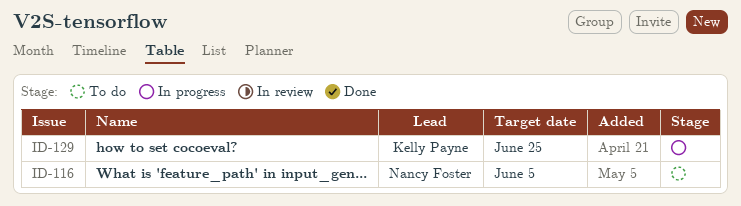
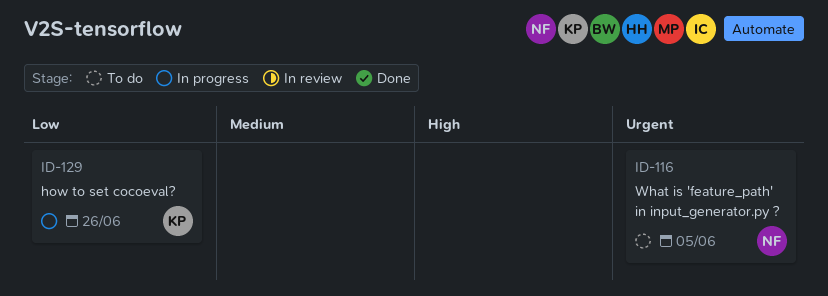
ID-129, due: Jun 25 -> Jun 26

